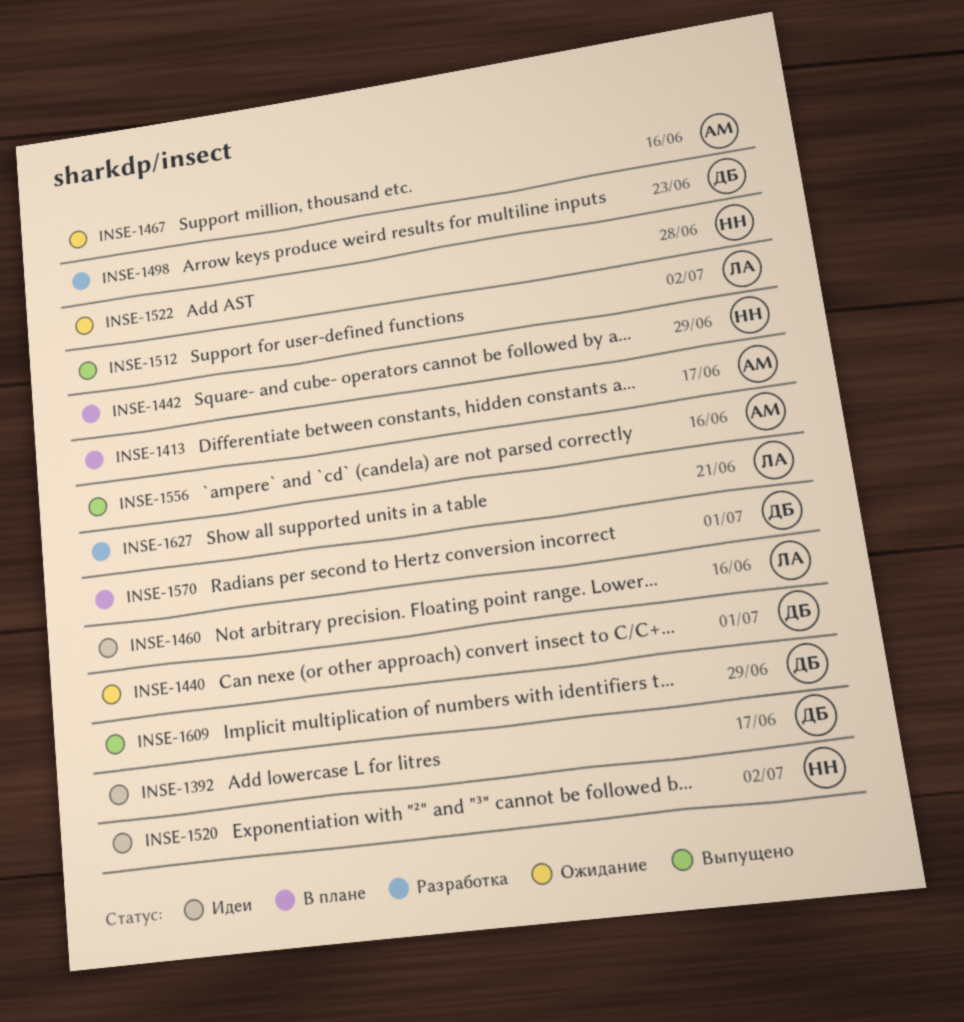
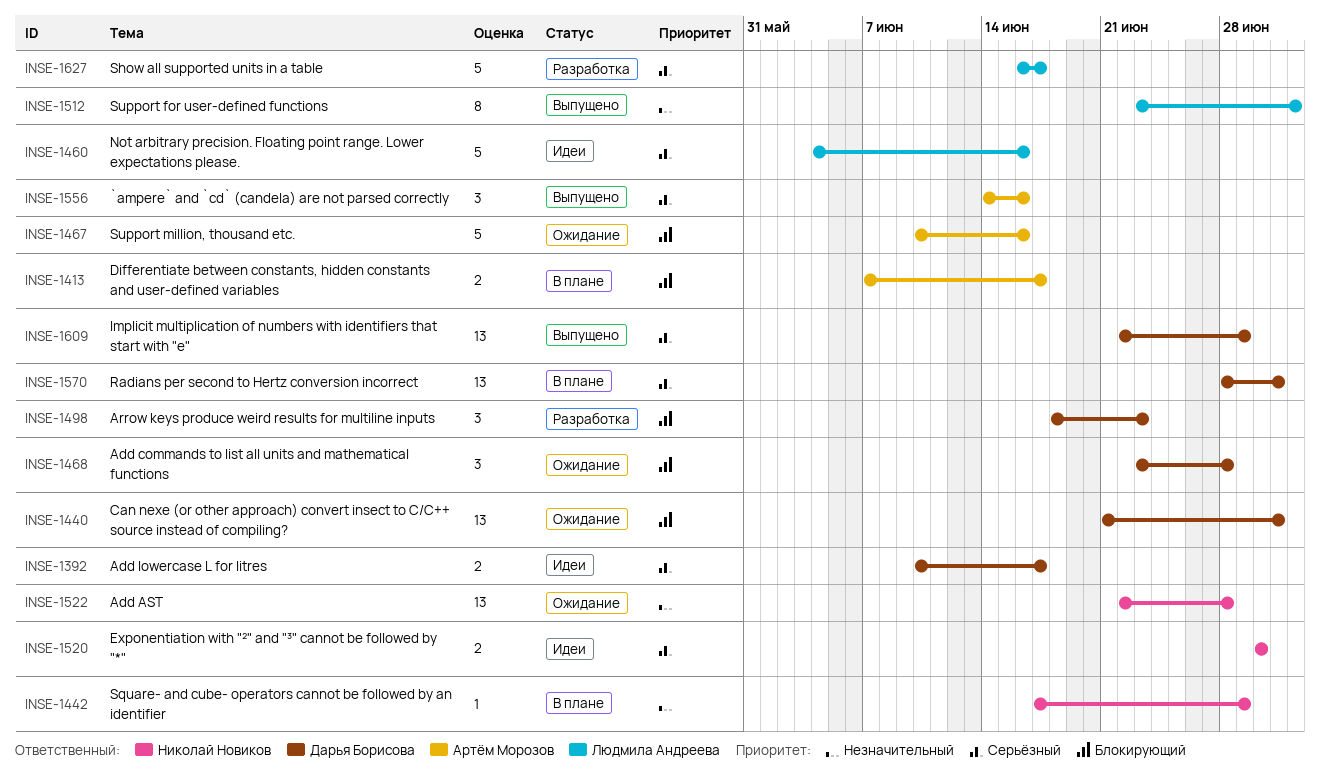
INSE-1468: none -> present
INSE-1520, due: Jul 2 -> Jun 30
INSE-1627, due: Jun 21 -> Jun 17

